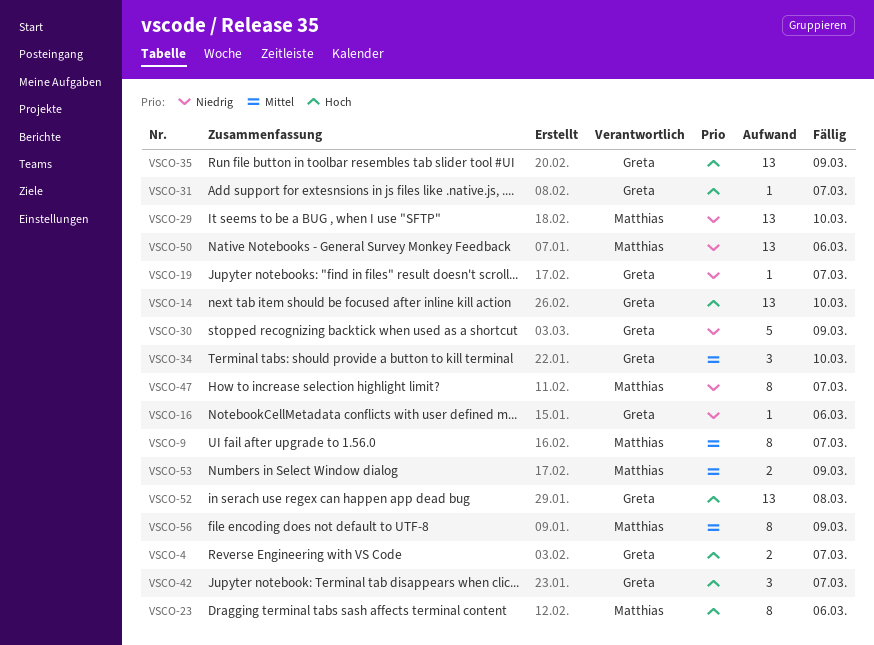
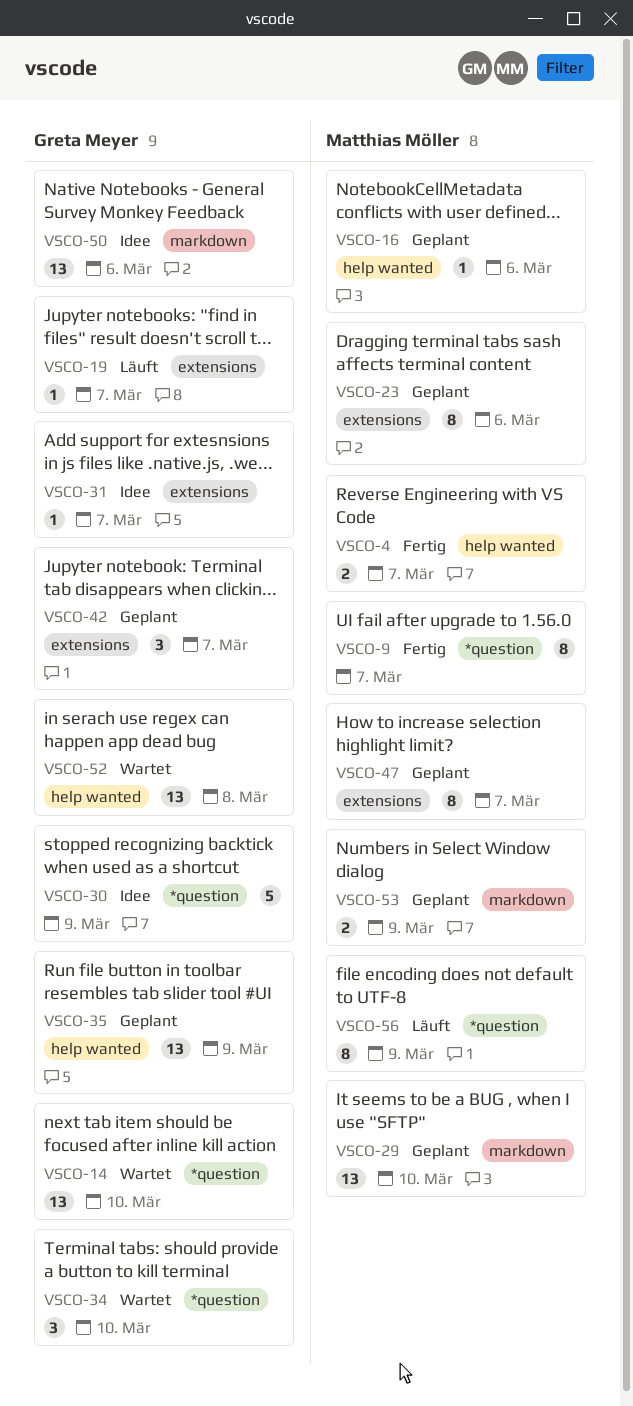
VSCO-4, owner: Greta Meyer -> Matthias Möller
VSCO-16, owner: Greta Meyer -> Matthias Möller
VSCO-50, owner: Matthias Möller -> Greta Meyer

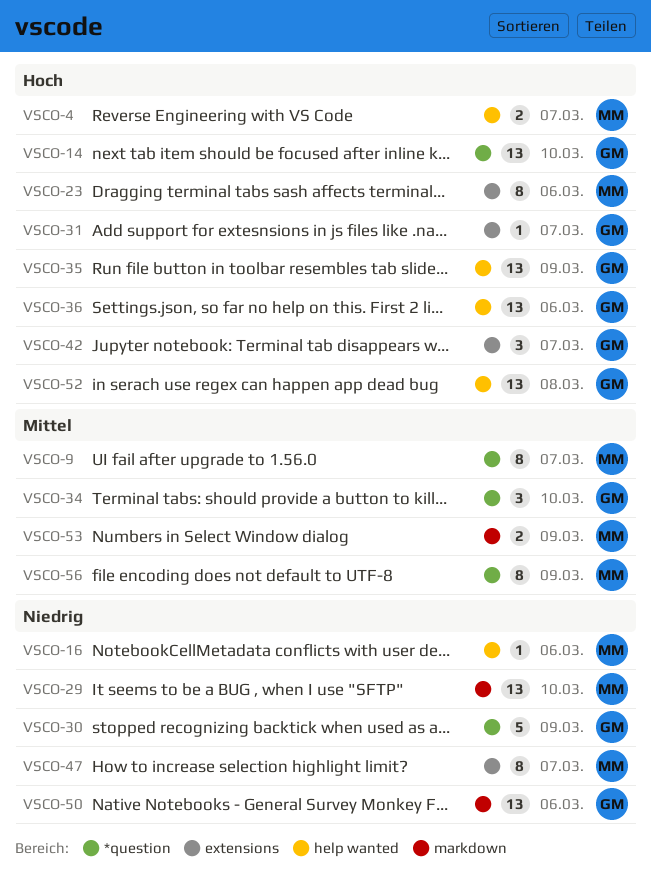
VSCO-19: present -> none
VSCO-36: none -> present

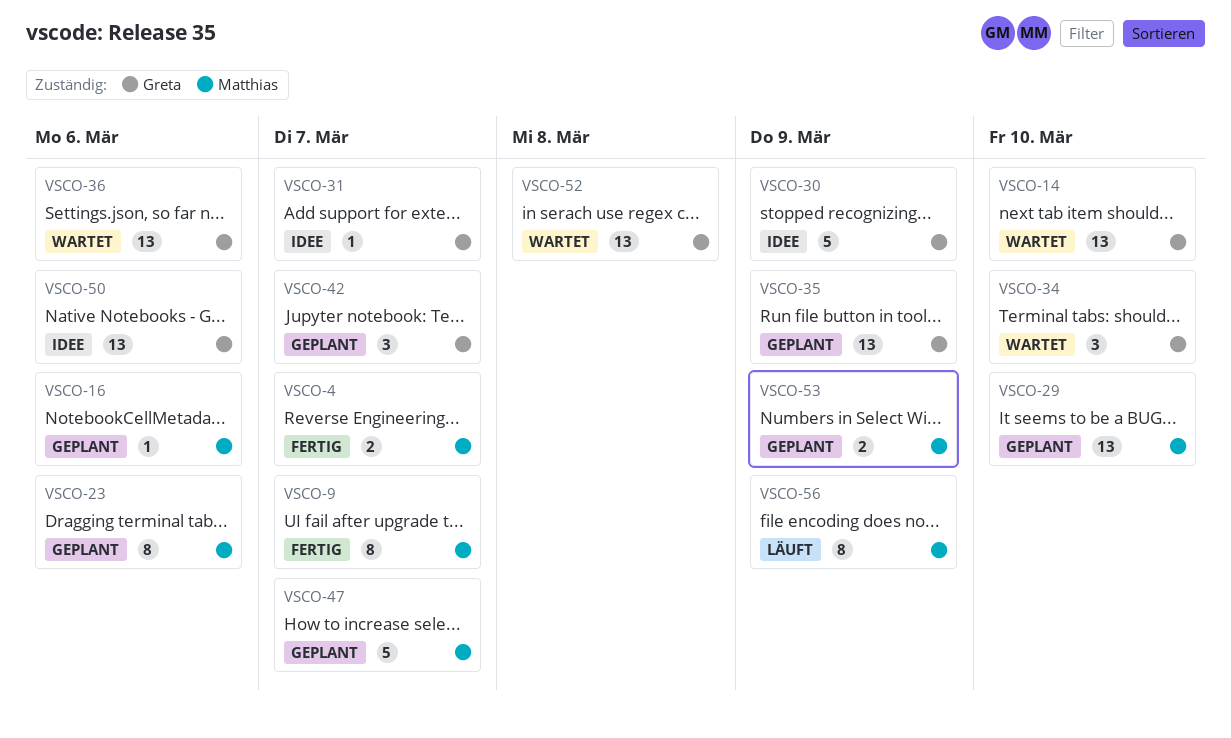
VSCO-47, estimate: 8 -> 5

